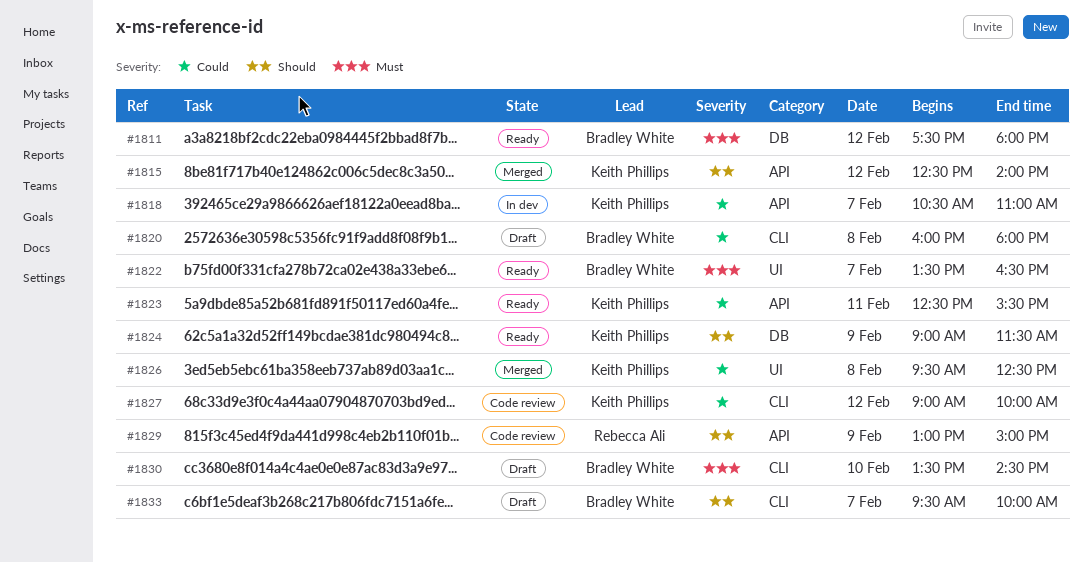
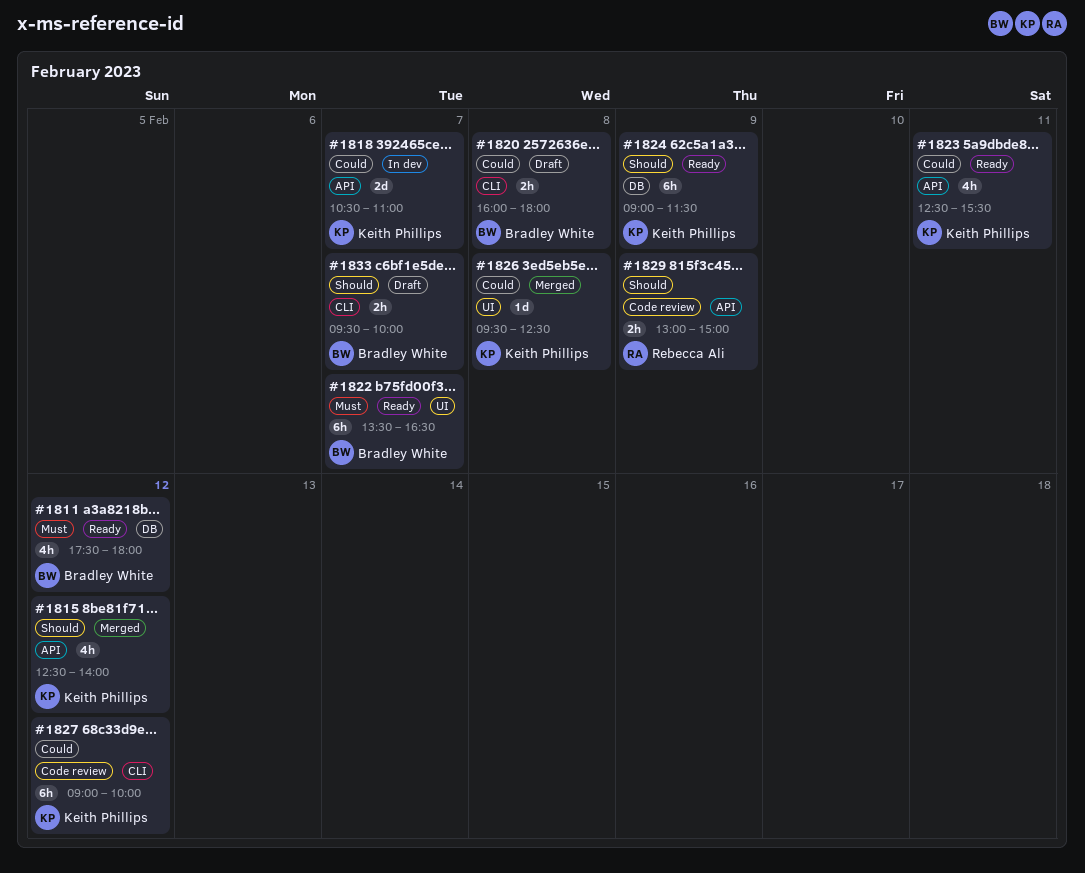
#1830: present -> none

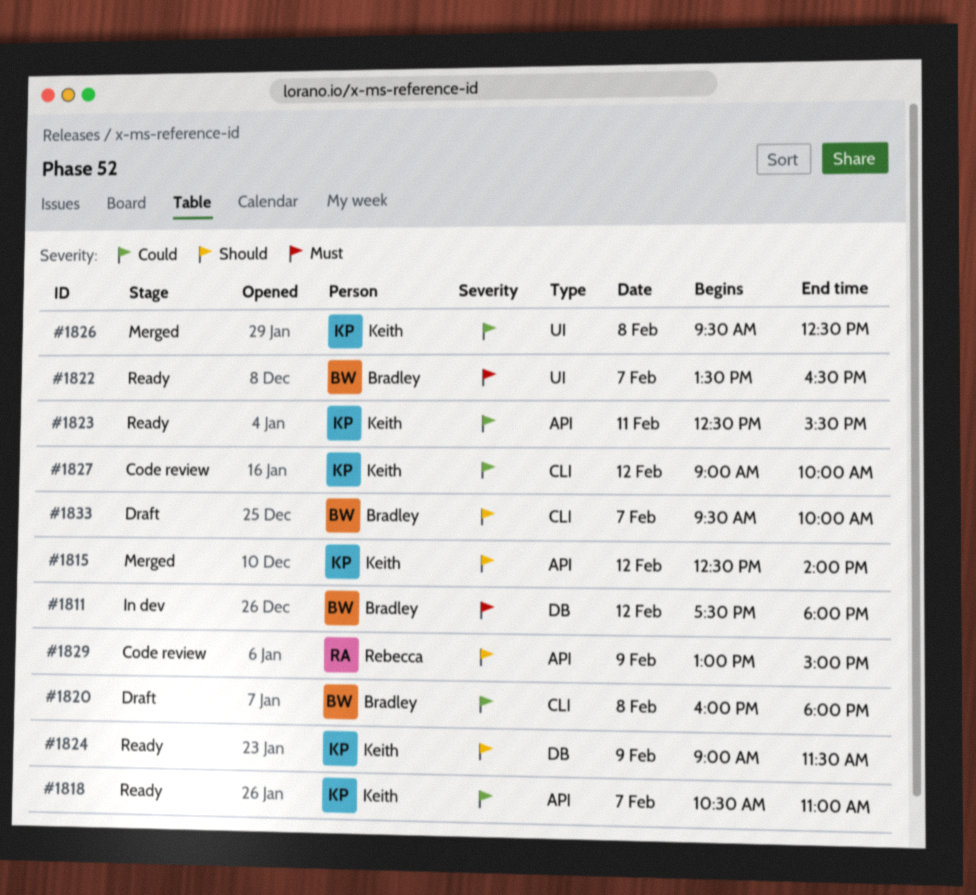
#1811, status: Ready -> In dev
#1818, status: In dev -> Ready

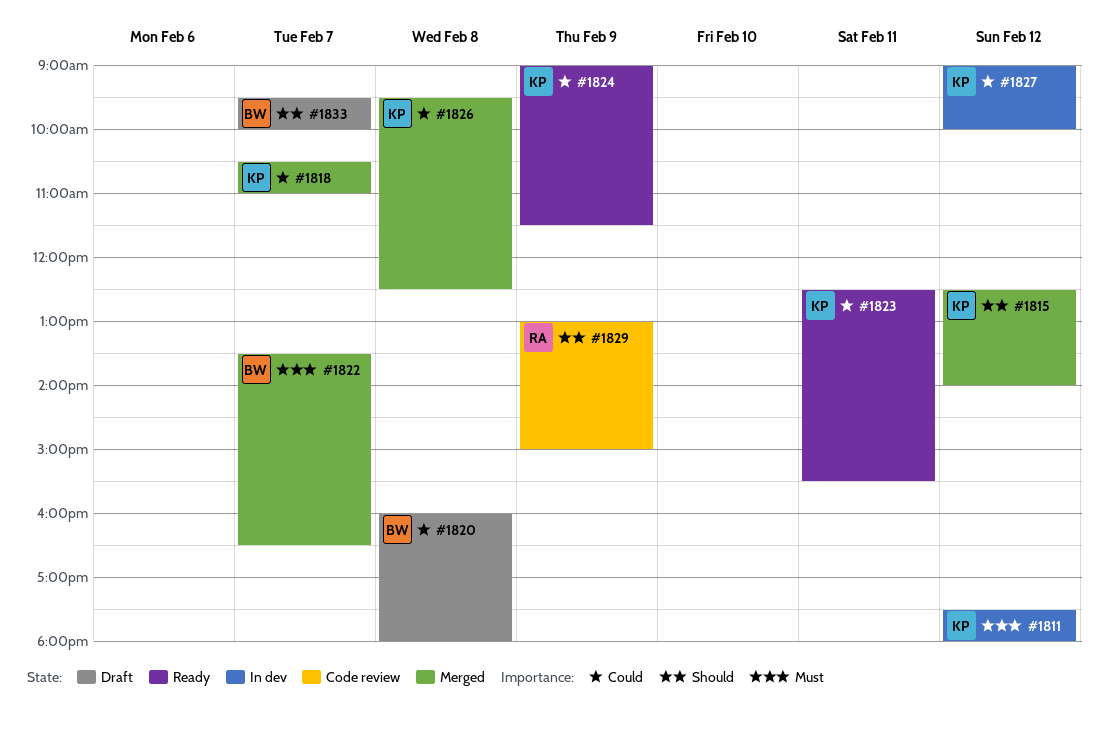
#1811, owner: Bradley -> Keith
#1818, status: Ready -> Merged
#1822, status: Ready -> Merged
#1824, priority: Should -> Could
#1827, status: Code review -> In dev

